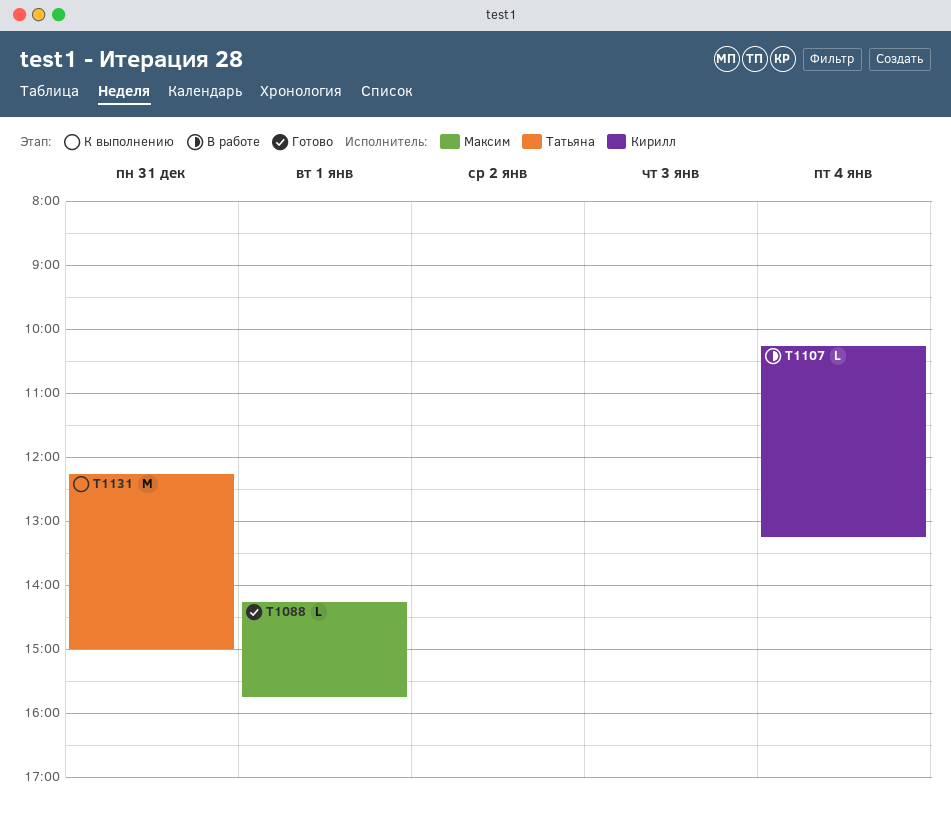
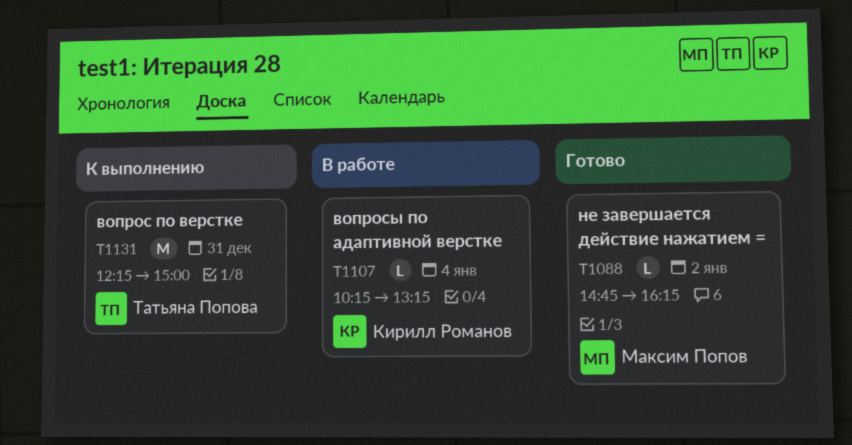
T1088, day: Jan 1 -> Jan 2
T1088, begins: 14:15 -> 14:45
T1088, ends: 15:45 -> 16:15

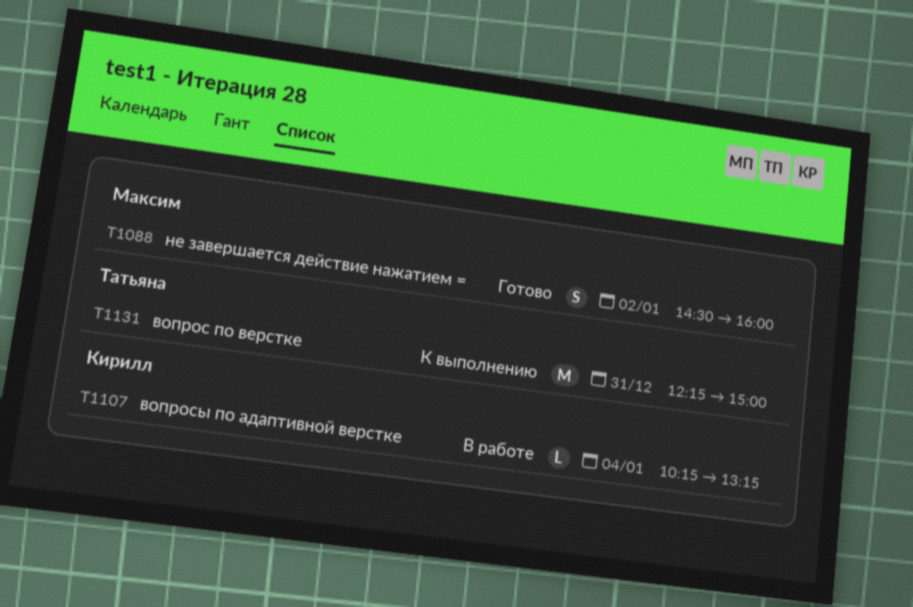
T1088, estimate: L -> S
T1088, begins: 14:45 -> 14:30
T1088, ends: 16:15 -> 16:00

